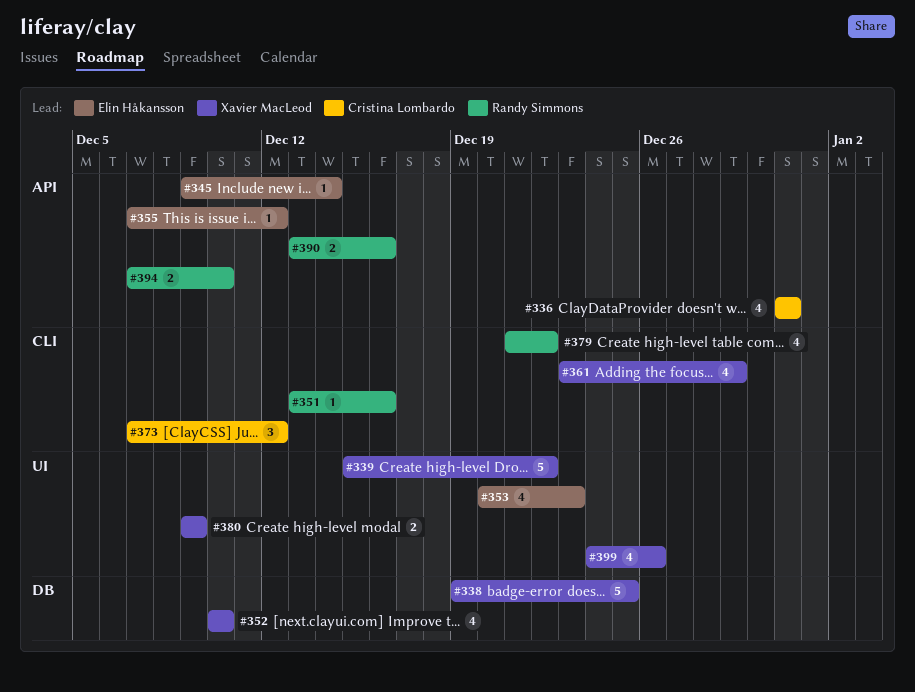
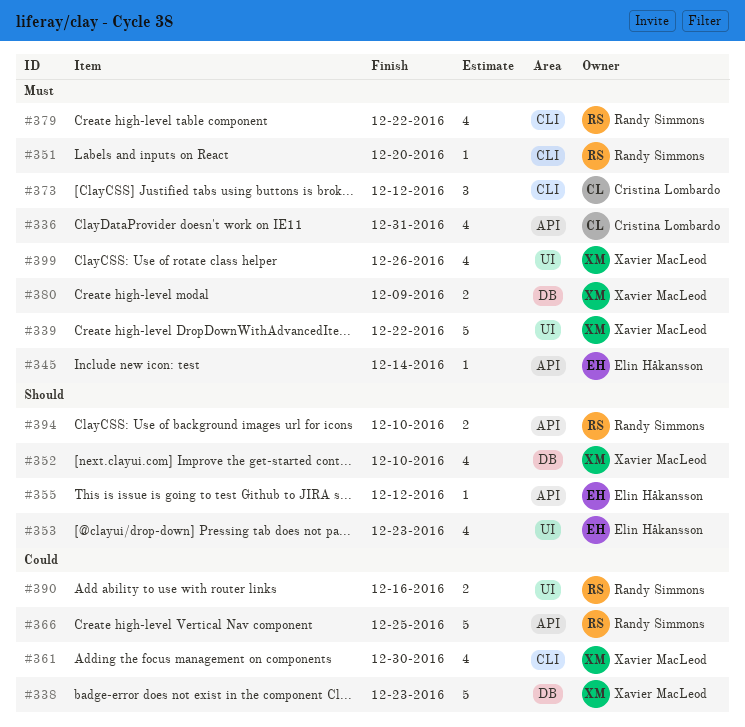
#338, due: Dec 25 -> Dec 23
#351, due: Dec 16 -> Dec 20
#361, due: Dec 29 -> Dec 30
#366: none -> present
#380, label: UI -> DB
#390, label: API -> UI

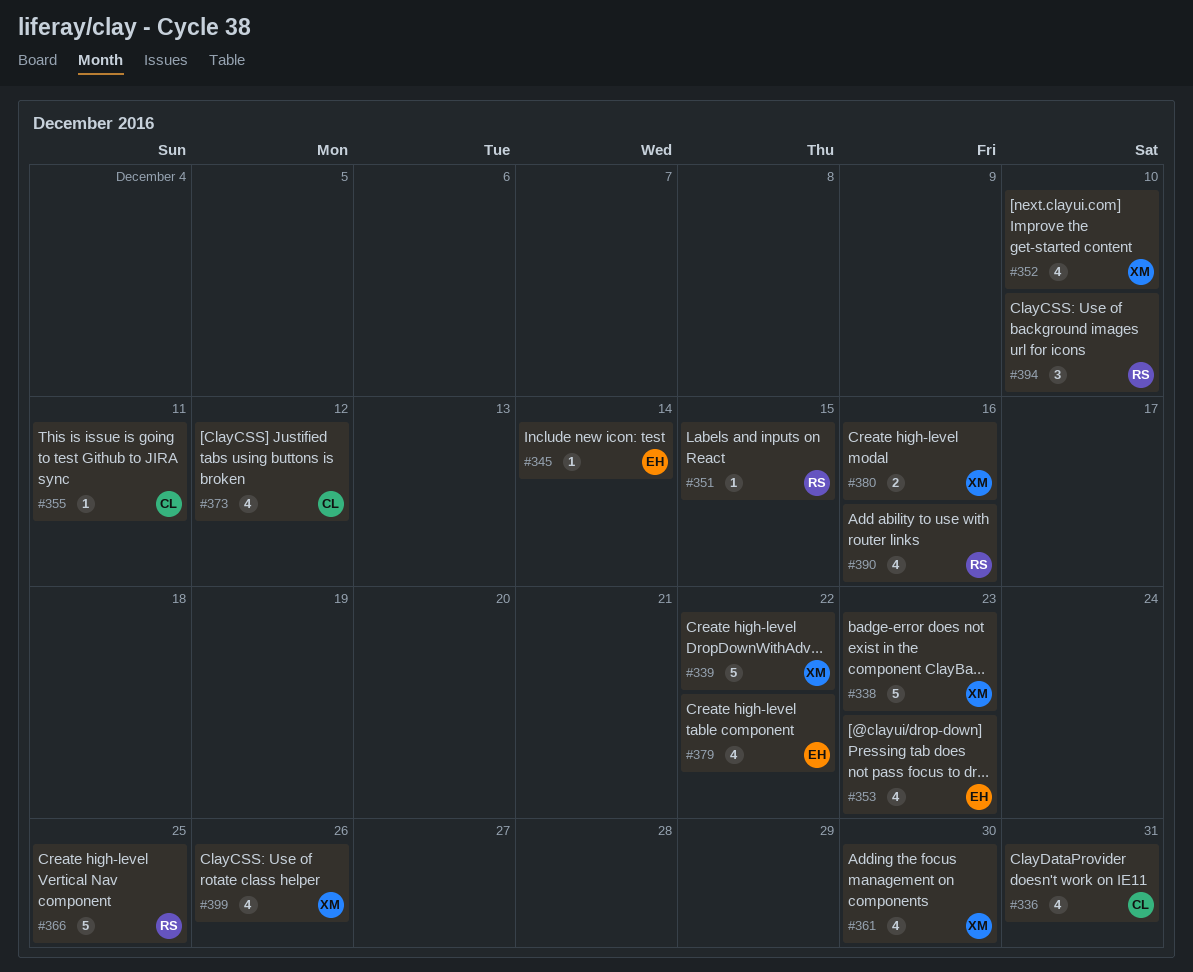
#351, due: Dec 20 -> Dec 15
#355, owner: Elin Håkansson -> Cristina Lombardo
#355, due: Dec 12 -> Dec 11
#373, estimate: 3 -> 4
#379, owner: Randy Simmons -> Elin Håkansson
#380, due: Dec 9 -> Dec 16
#390, estimate: 2 -> 4
#394, estimate: 2 -> 3

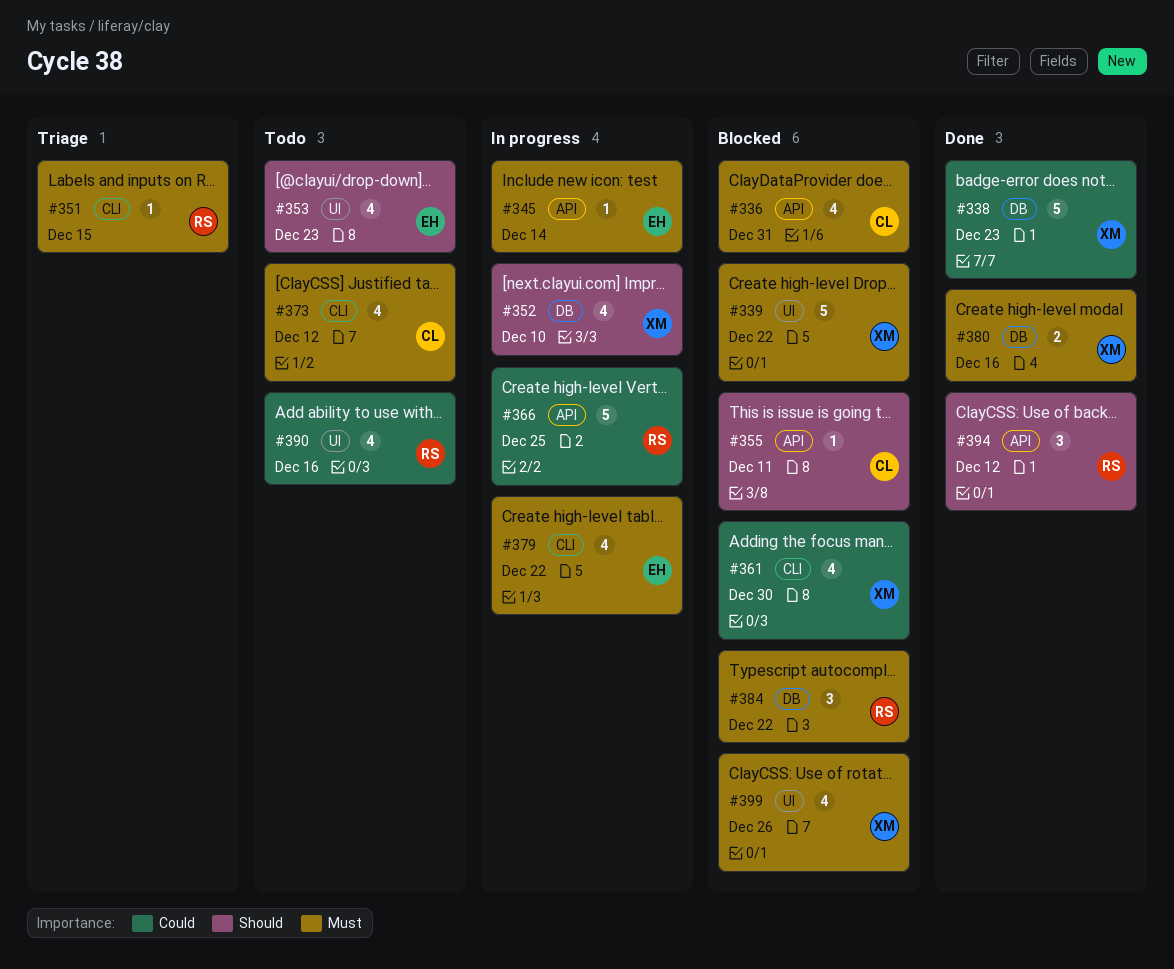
#384: none -> present
#394, due: Dec 10 -> Dec 12

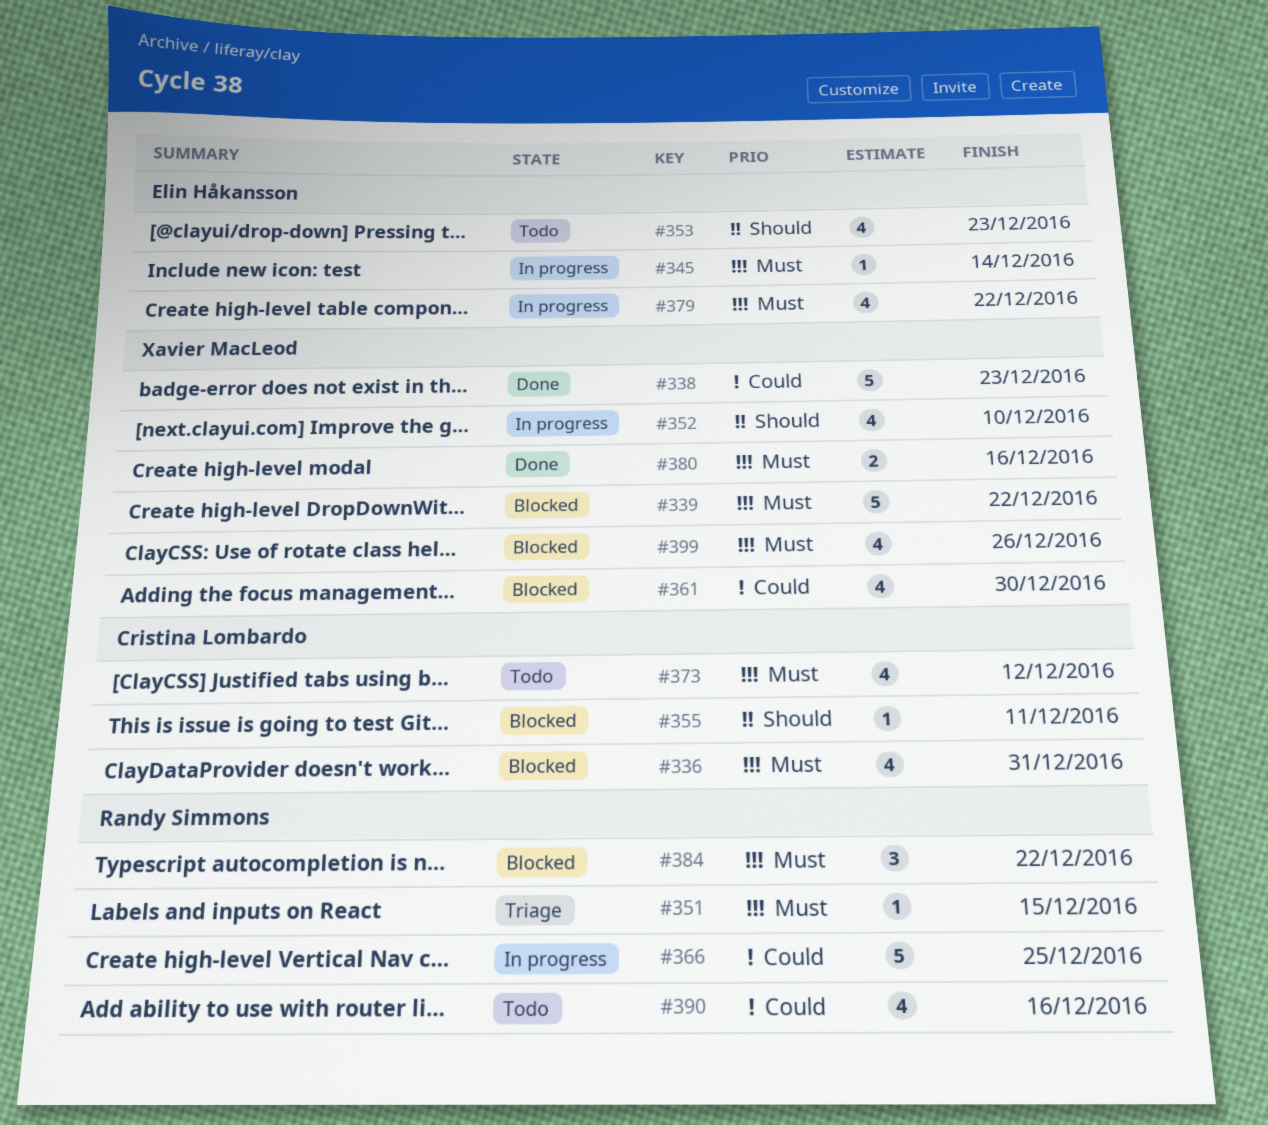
#394: present -> none

